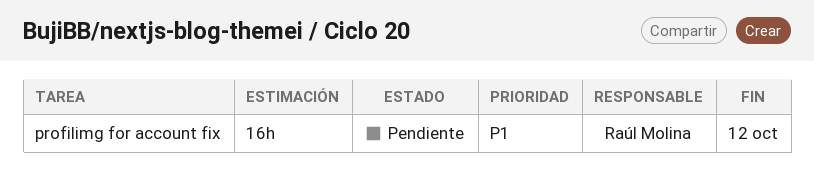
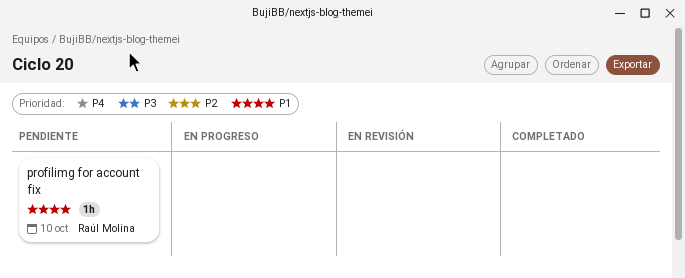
profilimg for account fix, estimate: 16h -> 1h
profilimg for account fix, due: Oct 12 -> Oct 10

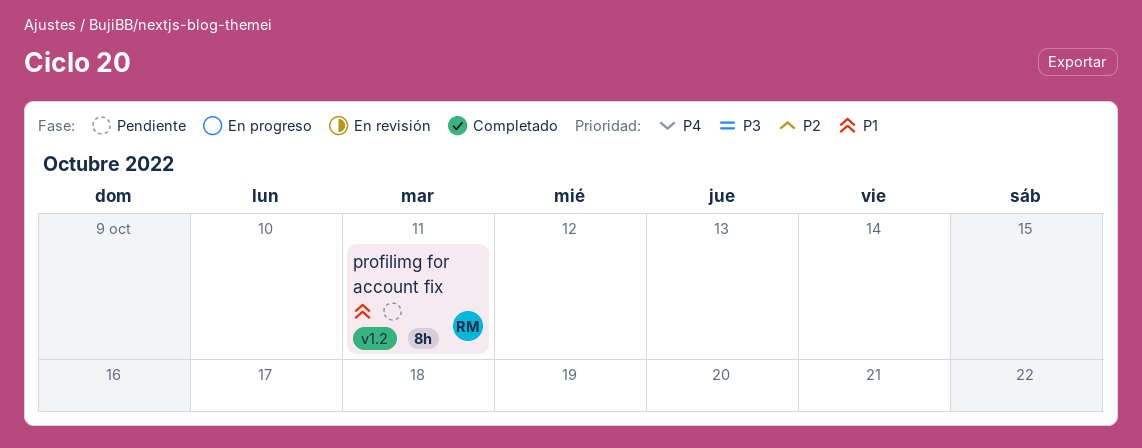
profilimg for account fix, estimate: 1h -> 8h
profilimg for account fix, due: Oct 10 -> Oct 11

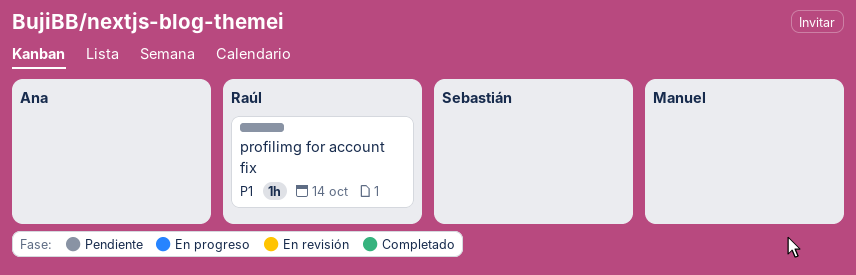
profilimg for account fix, estimate: 8h -> 1h
profilimg for account fix, due: Oct 11 -> Oct 14

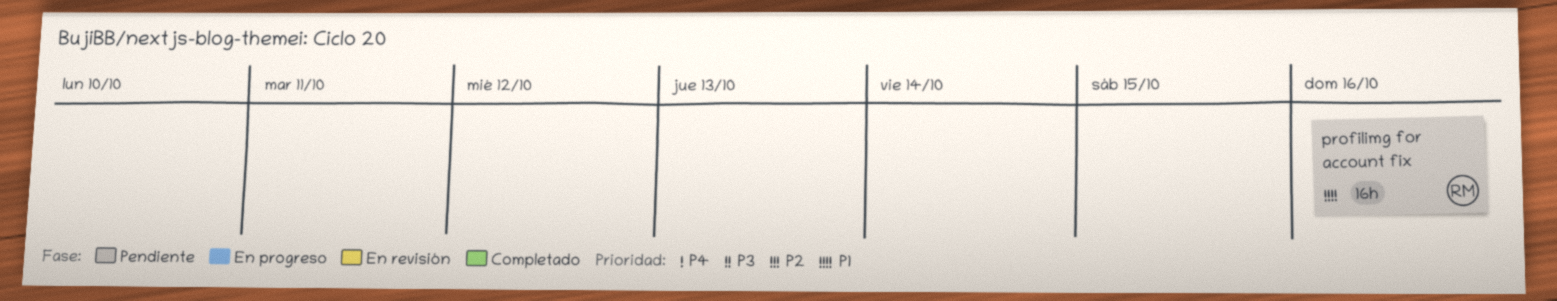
profilimg for account fix, estimate: 1h -> 16h
profilimg for account fix, due: Oct 14 -> Oct 16

